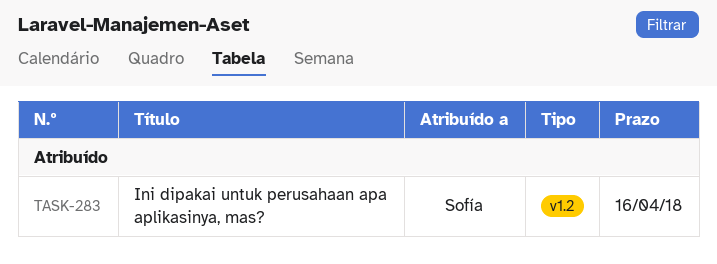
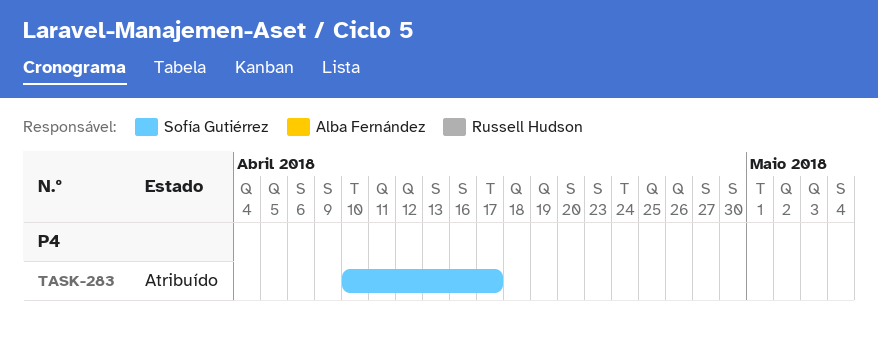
TASK-283, due: Apr 16 -> Apr 17

